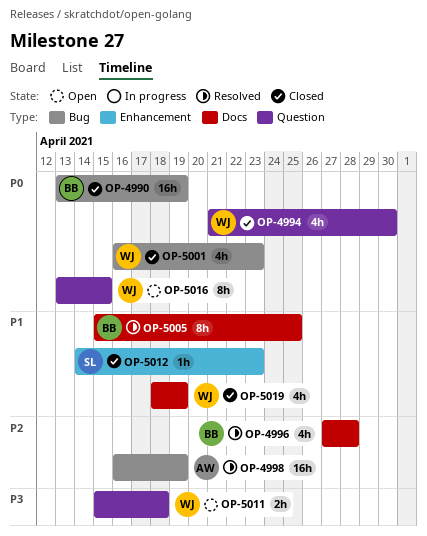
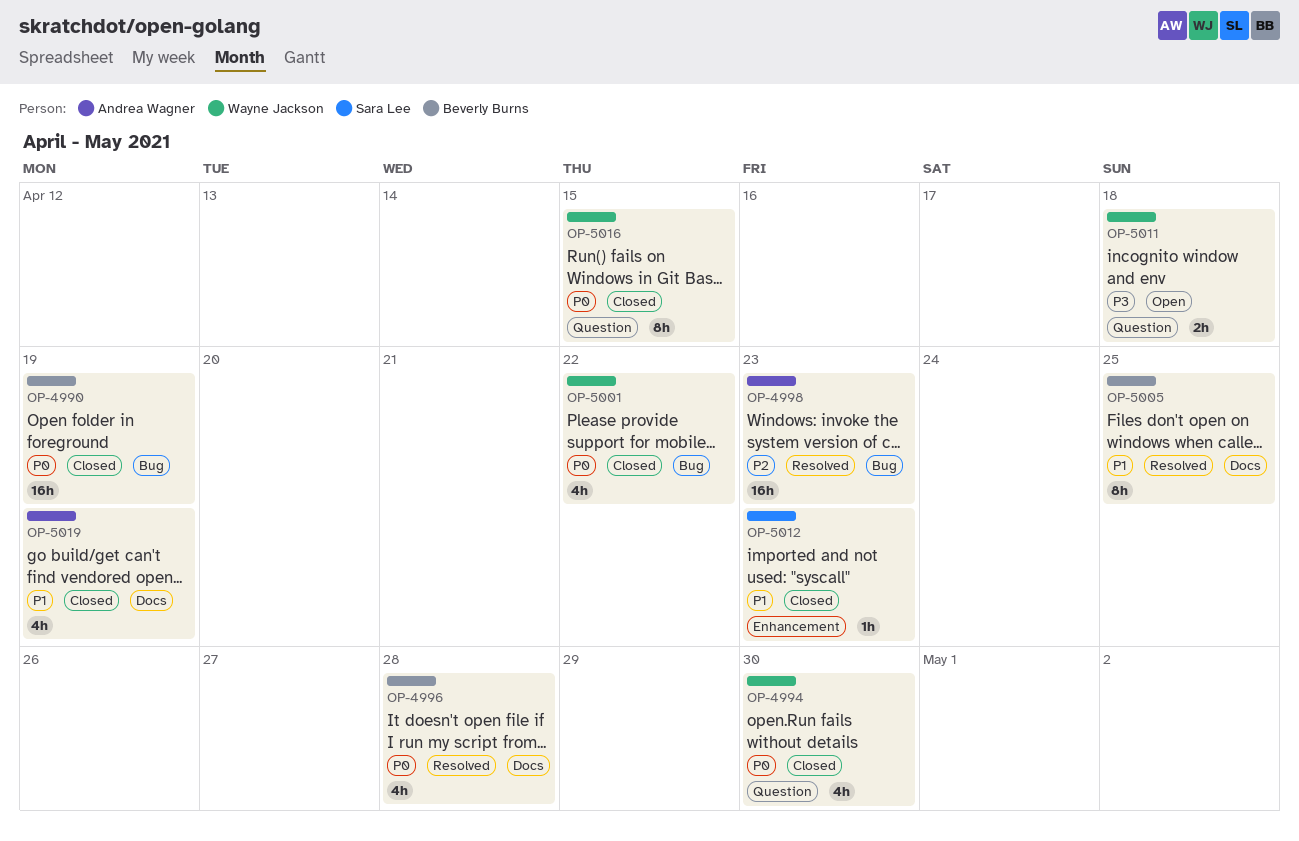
OP-4996, priority: P2 -> P0
OP-4998, due: Apr 19 -> Apr 23
OP-5001, due: Apr 23 -> Apr 22
OP-5016, status: Open -> Closed
OP-5019, owner: Wayne Jackson -> Andrea Wagner

